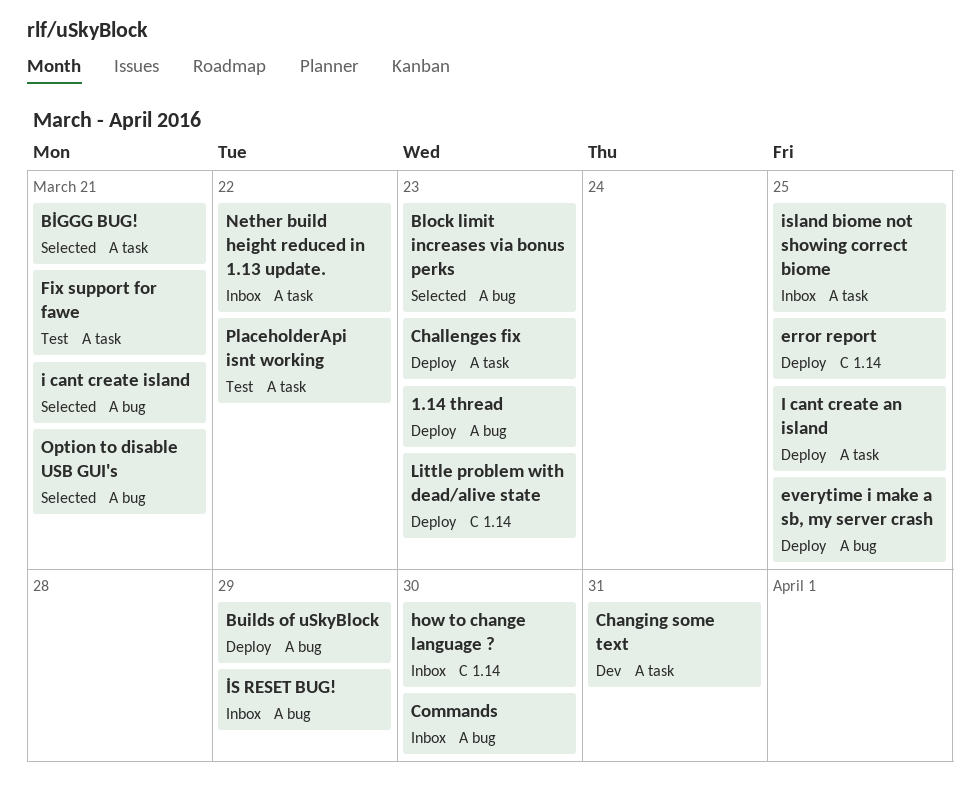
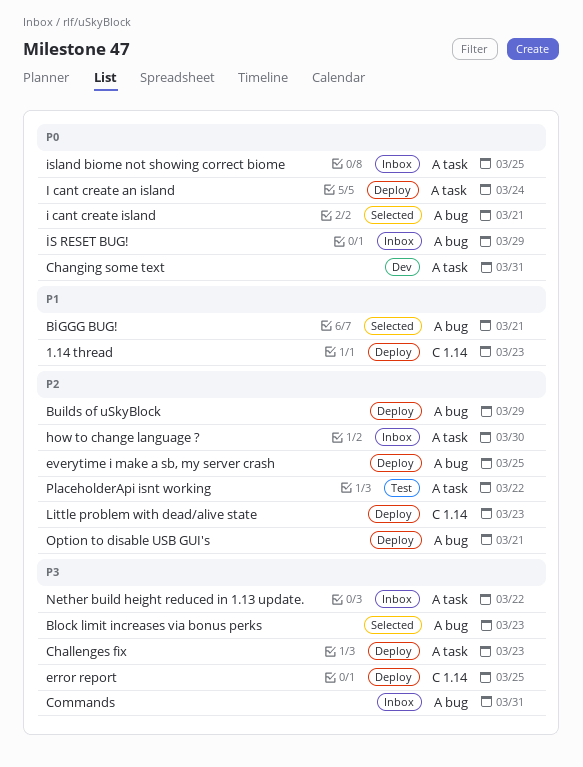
1.14 thread, label: A bug -> C 1.14
BİGGG BUG!, label: A task -> A bug
Commands, due: Mar 30 -> Mar 31
Fix support for fawe: present -> none
how to change language ?, label: C 1.14 -> A task
I cant create an island, due: Mar 25 -> Mar 24
Option to disable USB GUI's, status: Selected -> Deploy

